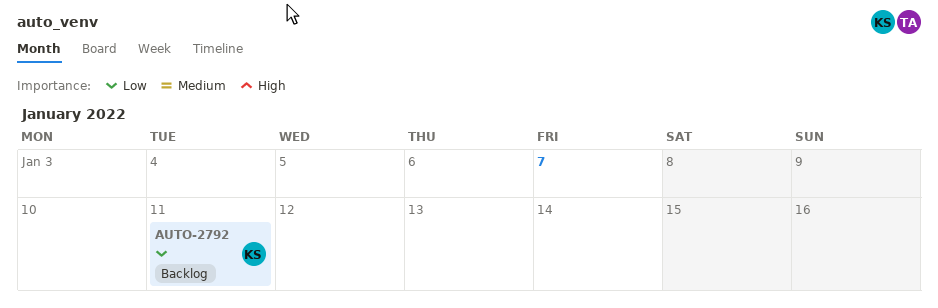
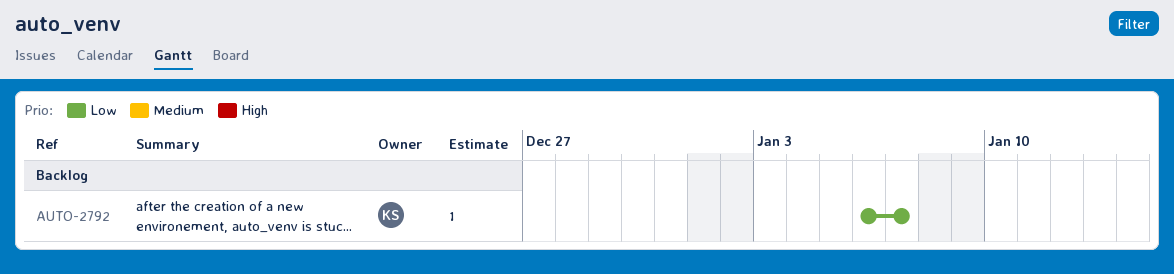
AUTO-2792, due: Jan 11 -> Jan 7

